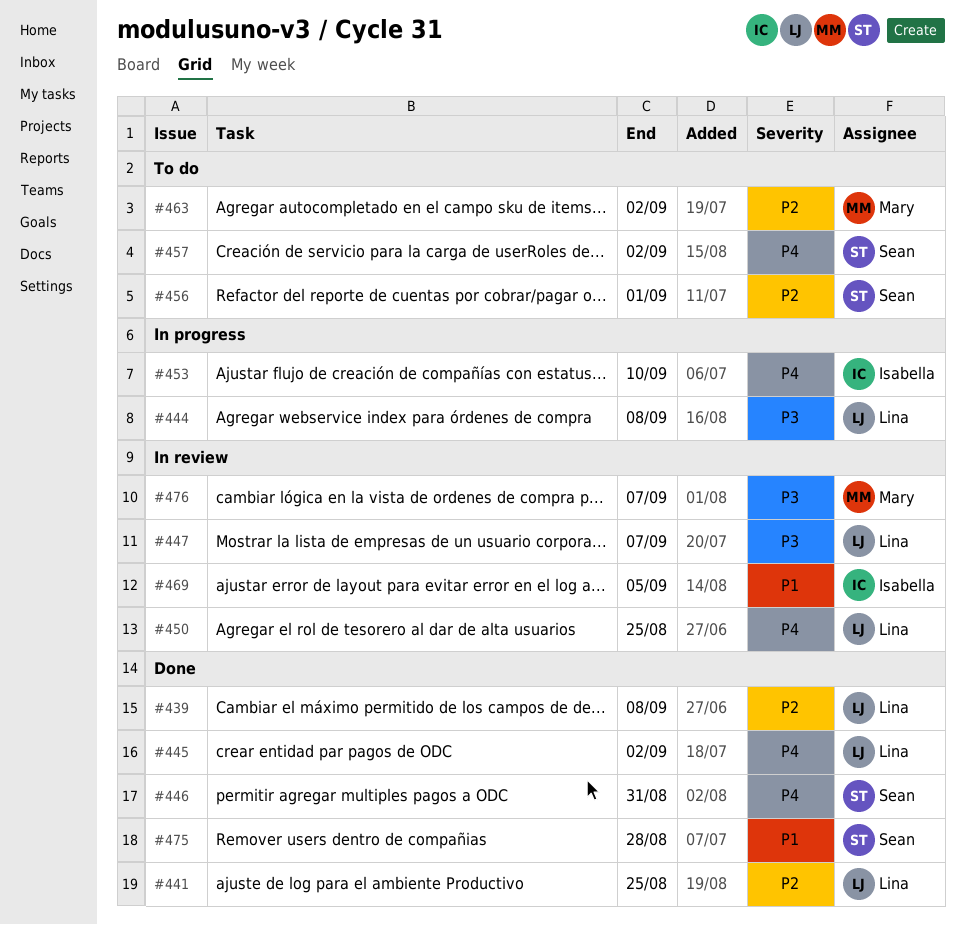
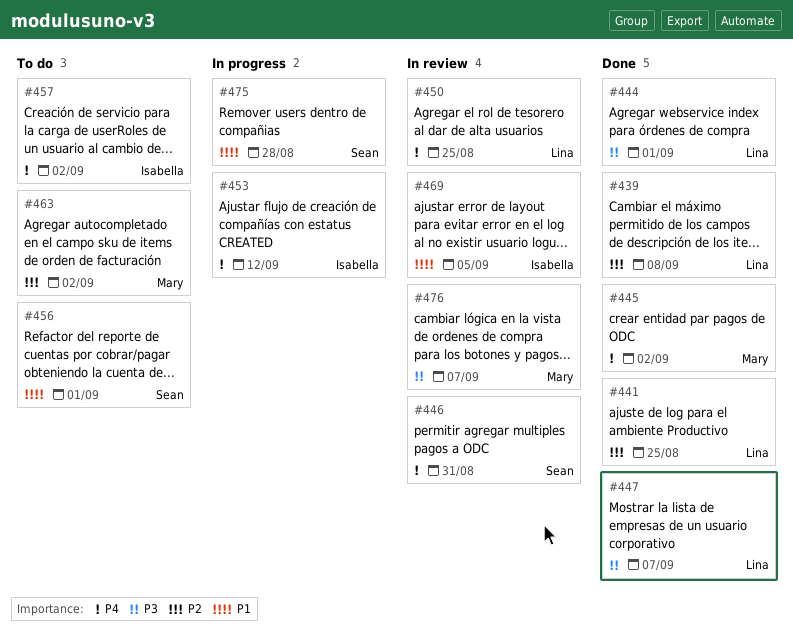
#444, status: In progress -> Done
#444, due: Sep 8 -> Sep 1
#445, owner: Lina -> Mary
#446, status: Done -> In review
#447, status: In review -> Done
#453, due: Sep 10 -> Sep 12
#456, priority: P2 -> P1
#457, owner: Sean -> Isabella
#475, status: Done -> In progress

